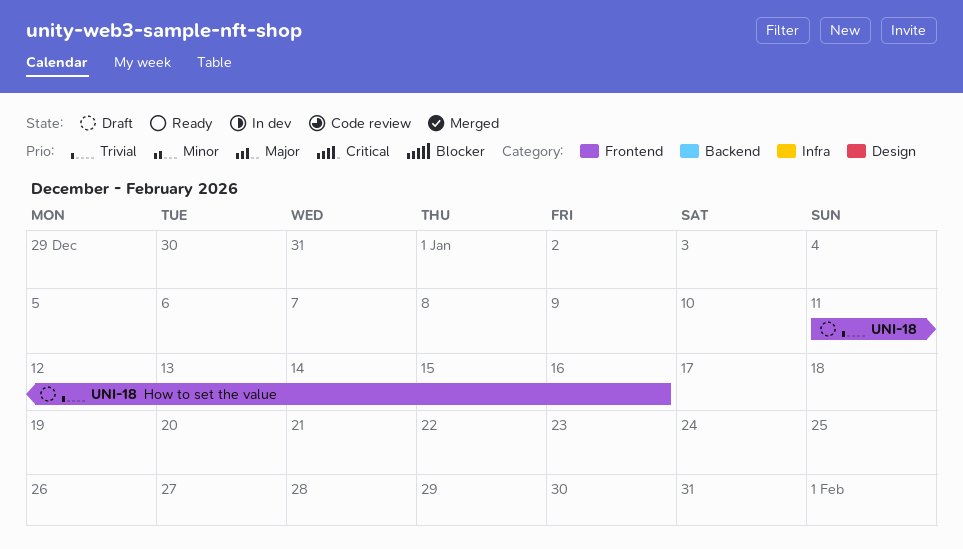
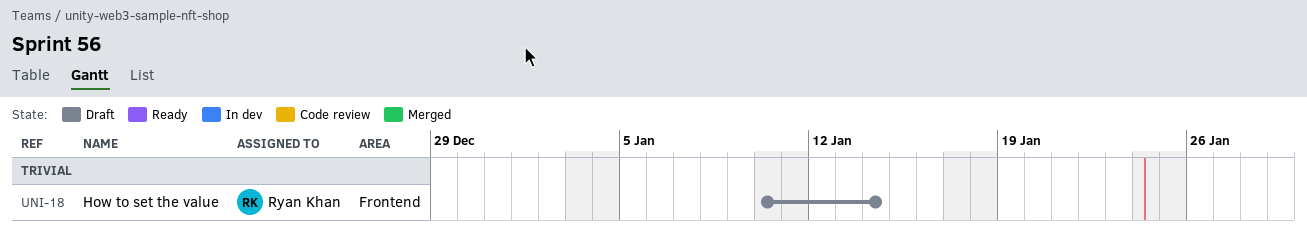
UNI-18, start: Jan 11 -> Jan 10
UNI-18, due: Jan 16 -> Jan 14

